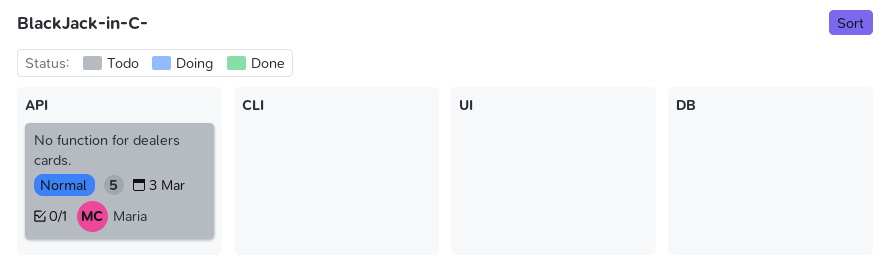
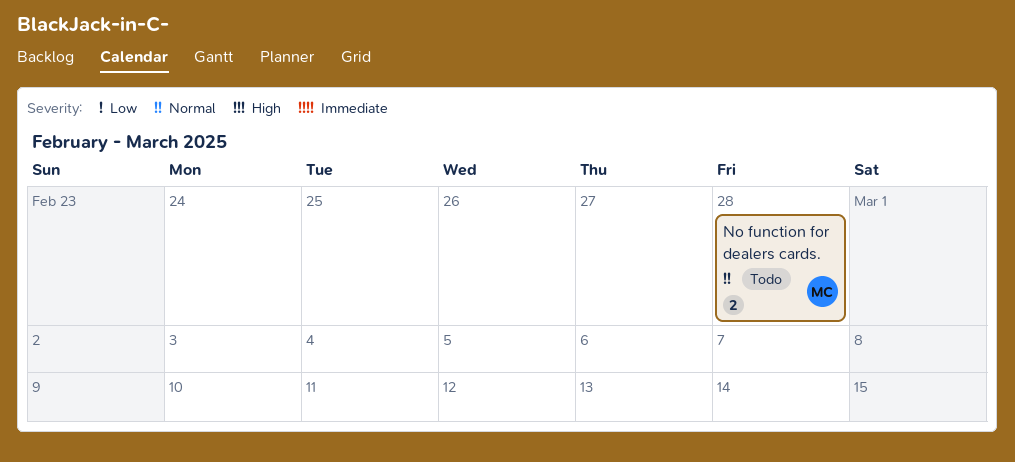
No function for dealers cards., estimate: 5 -> 2
No function for dealers cards., due: Mar 3 -> Feb 28

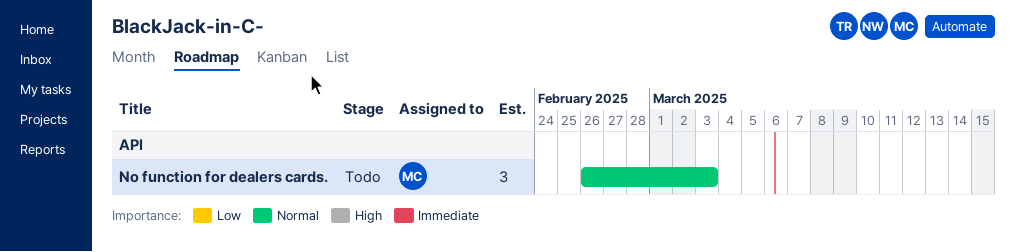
No function for dealers cards., estimate: 2 -> 3
No function for dealers cards., due: Feb 28 -> Mar 3

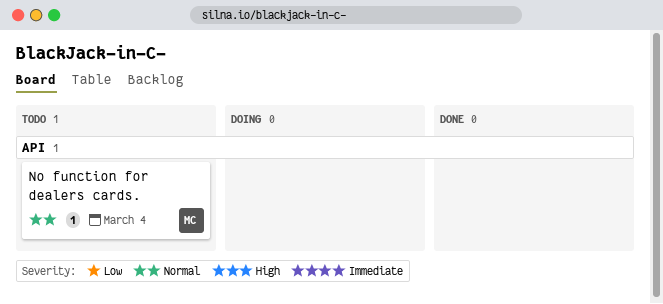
No function for dealers cards., estimate: 3 -> 1
No function for dealers cards., due: Mar 3 -> Mar 4

